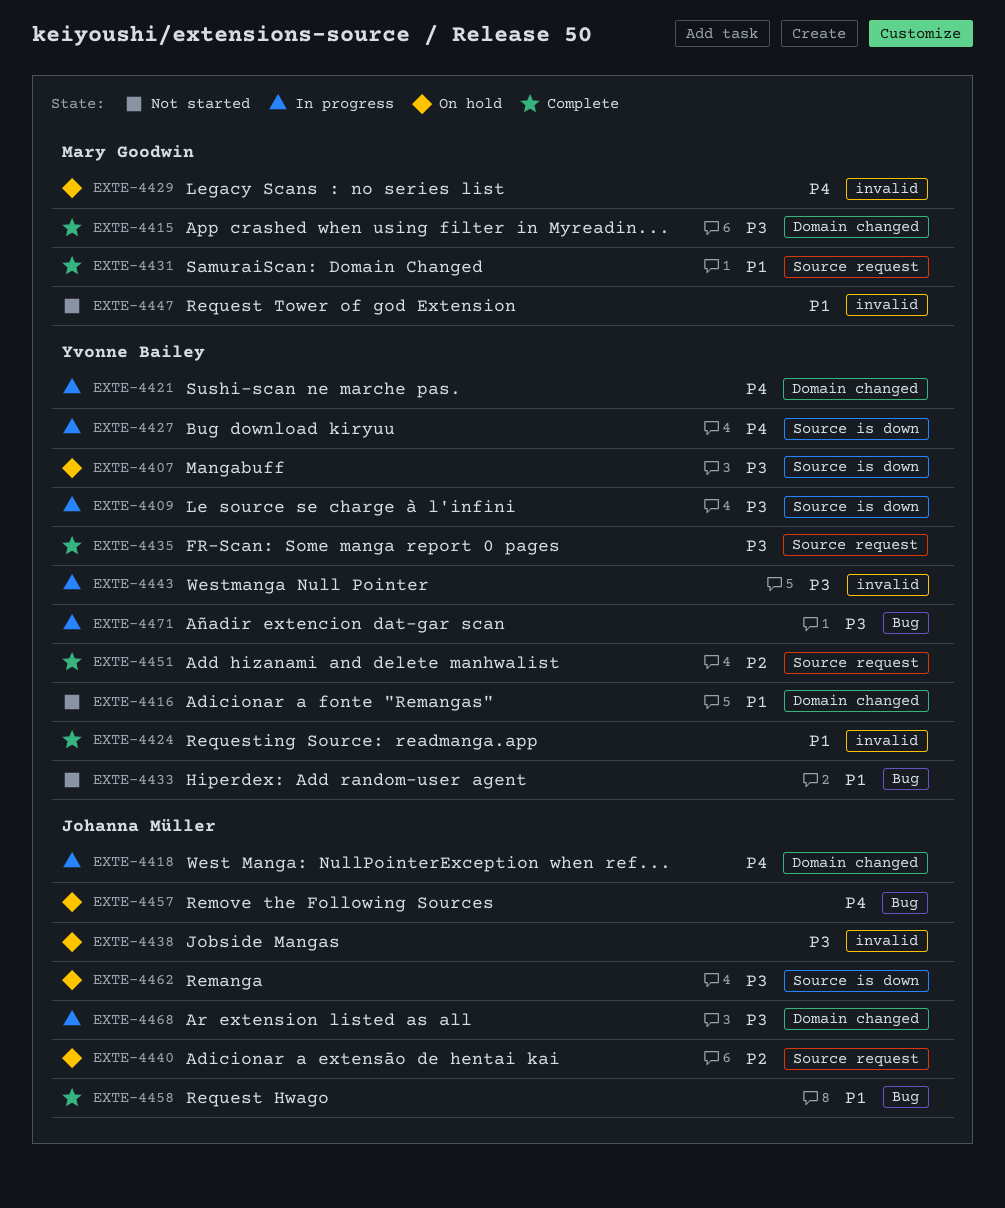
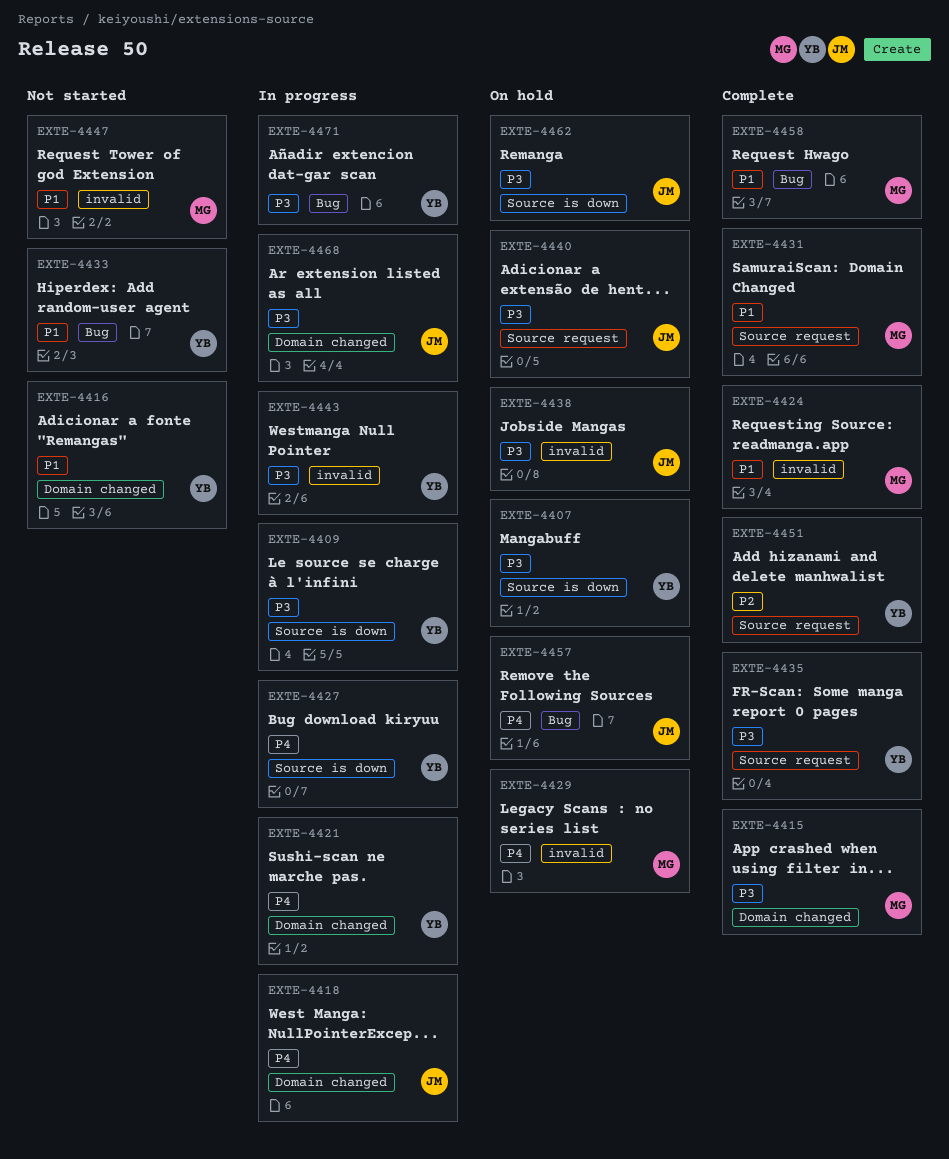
EXTE-4424, owner: Yvonne Bailey -> Mary Goodwin
EXTE-4440, priority: P2 -> P3
EXTE-4458, owner: Johanna Müller -> Mary Goodwin

